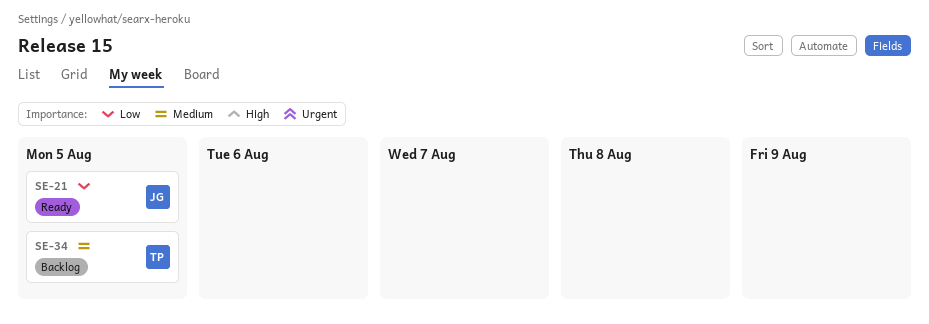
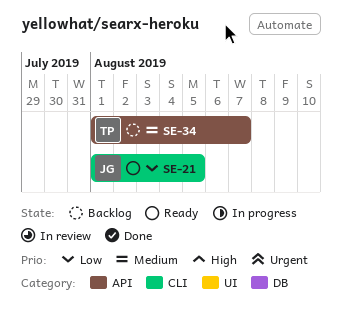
SE-34, due: Aug 5 -> Aug 7

